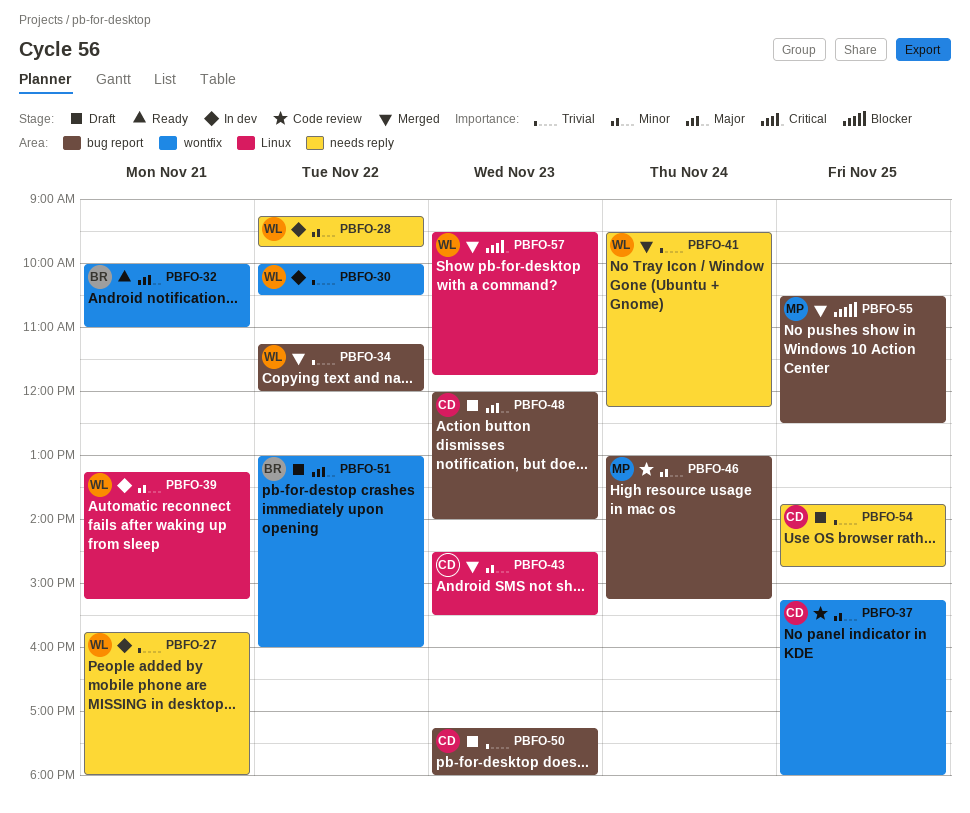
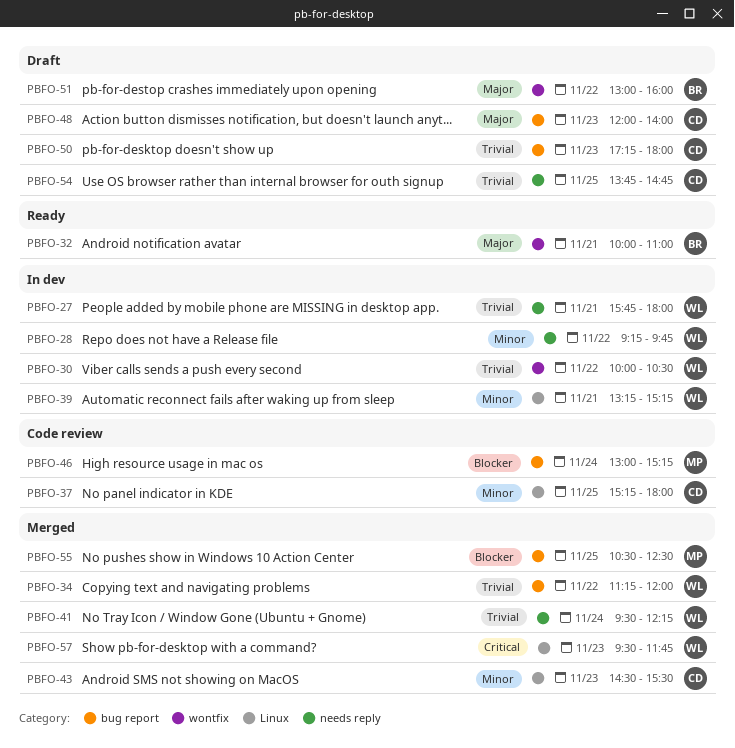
PBFO-37, label: wontfix -> Linux
PBFO-46, priority: Minor -> Blocker

